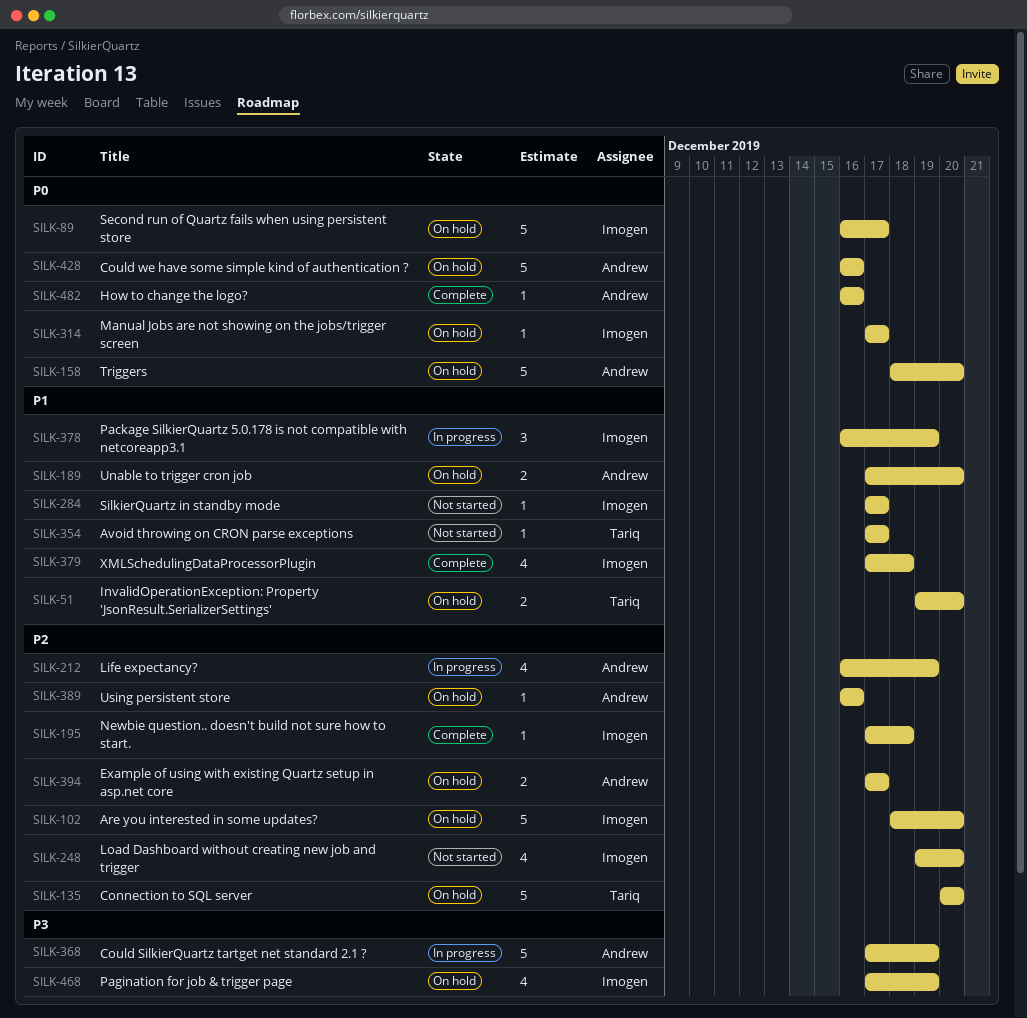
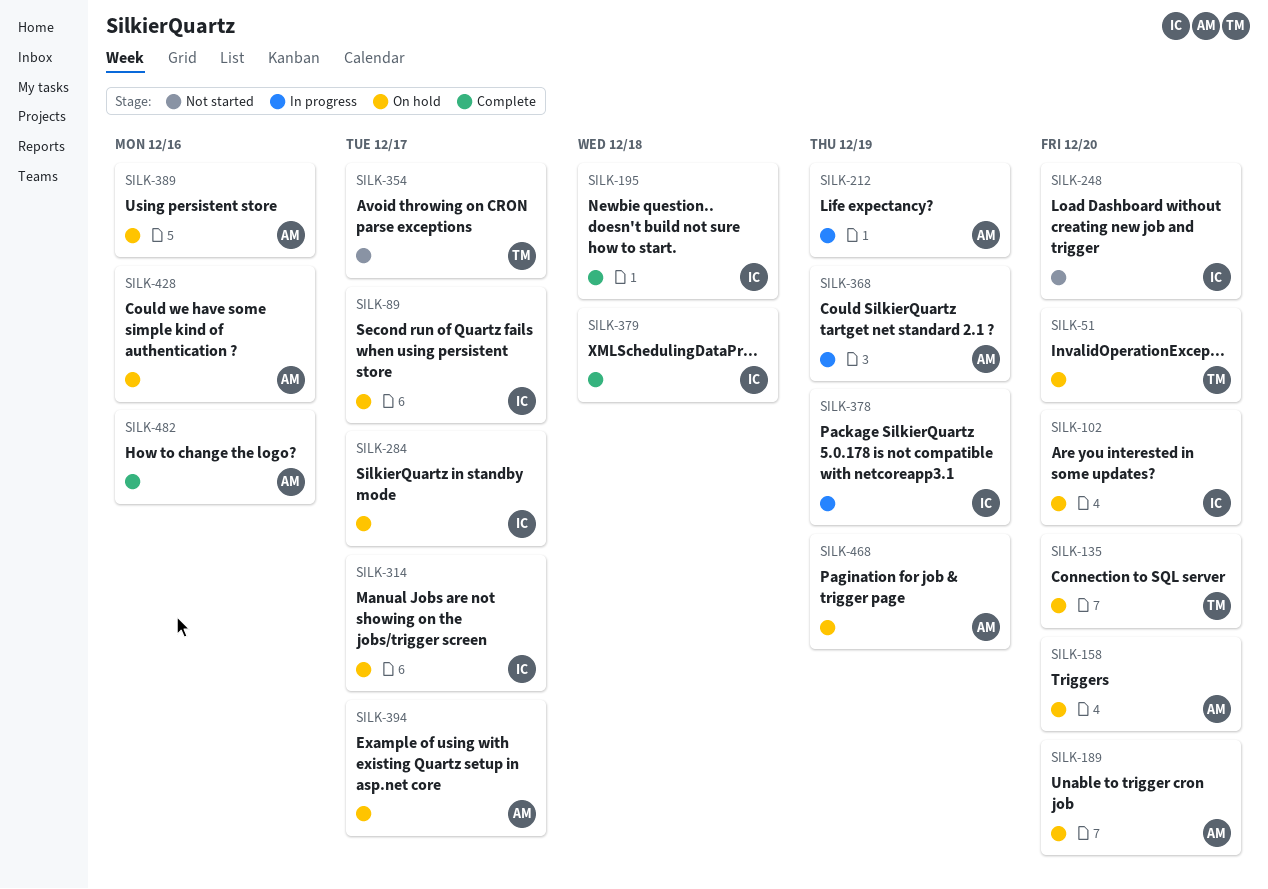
SILK-284, status: Not started -> On hold
SILK-468, owner: Imogen -> Andrew

